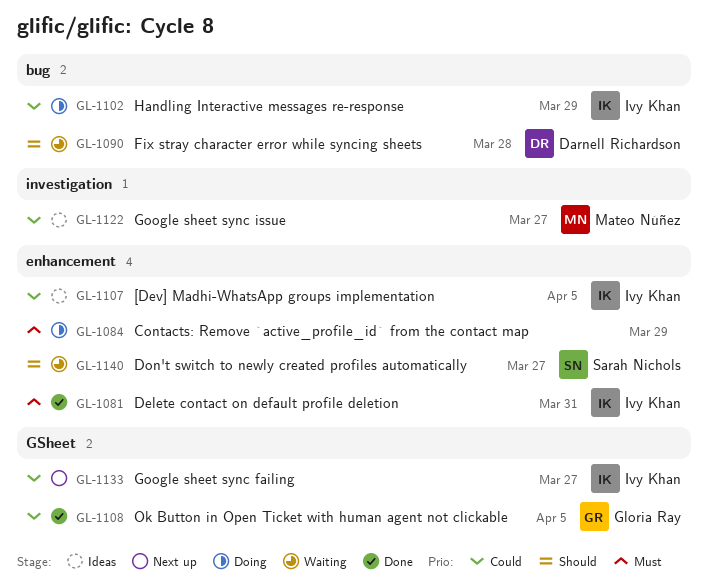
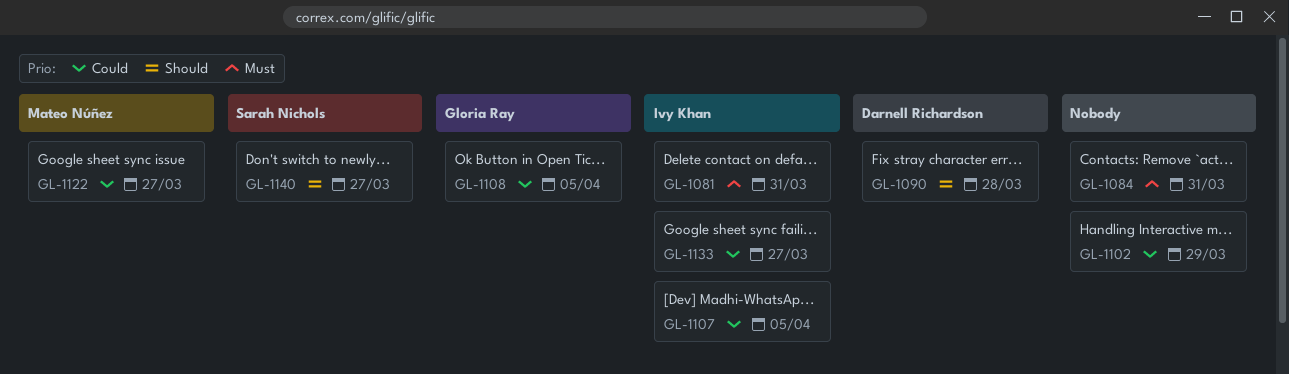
GL-1084, due: Mar 29 -> Mar 31
GL-1102, owner: Ivy Khan -> none

